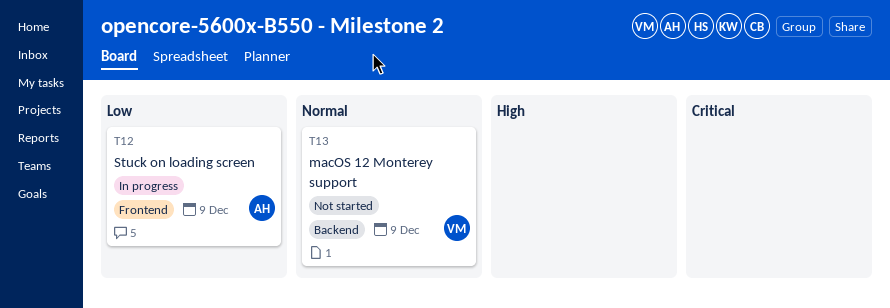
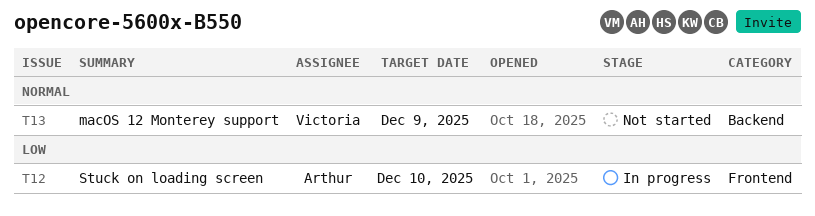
T12, due: Dec 9 -> Dec 10

